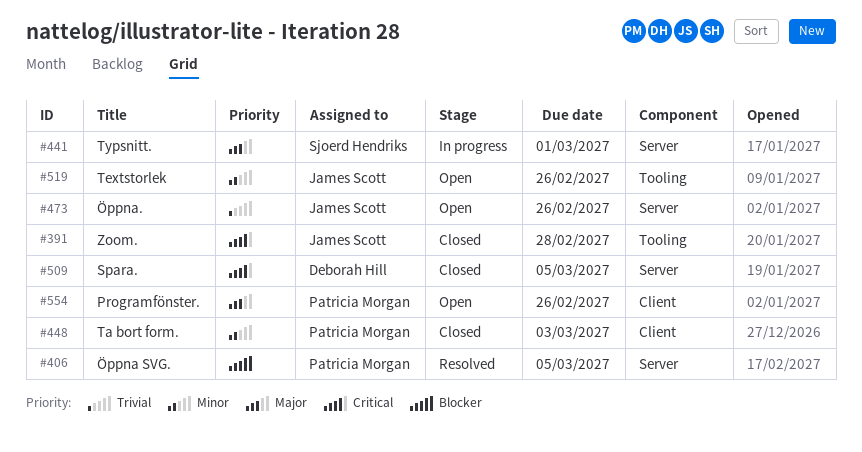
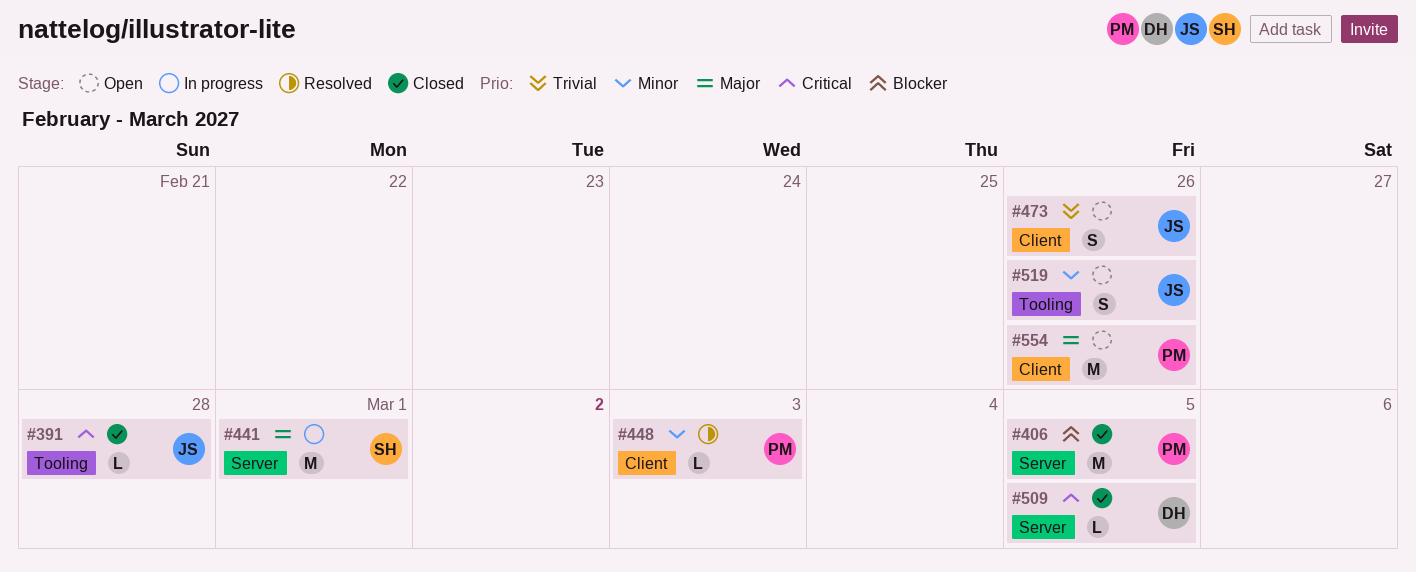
#406, status: Resolved -> Closed
#448, status: Closed -> Resolved
#473, label: Server -> Client

